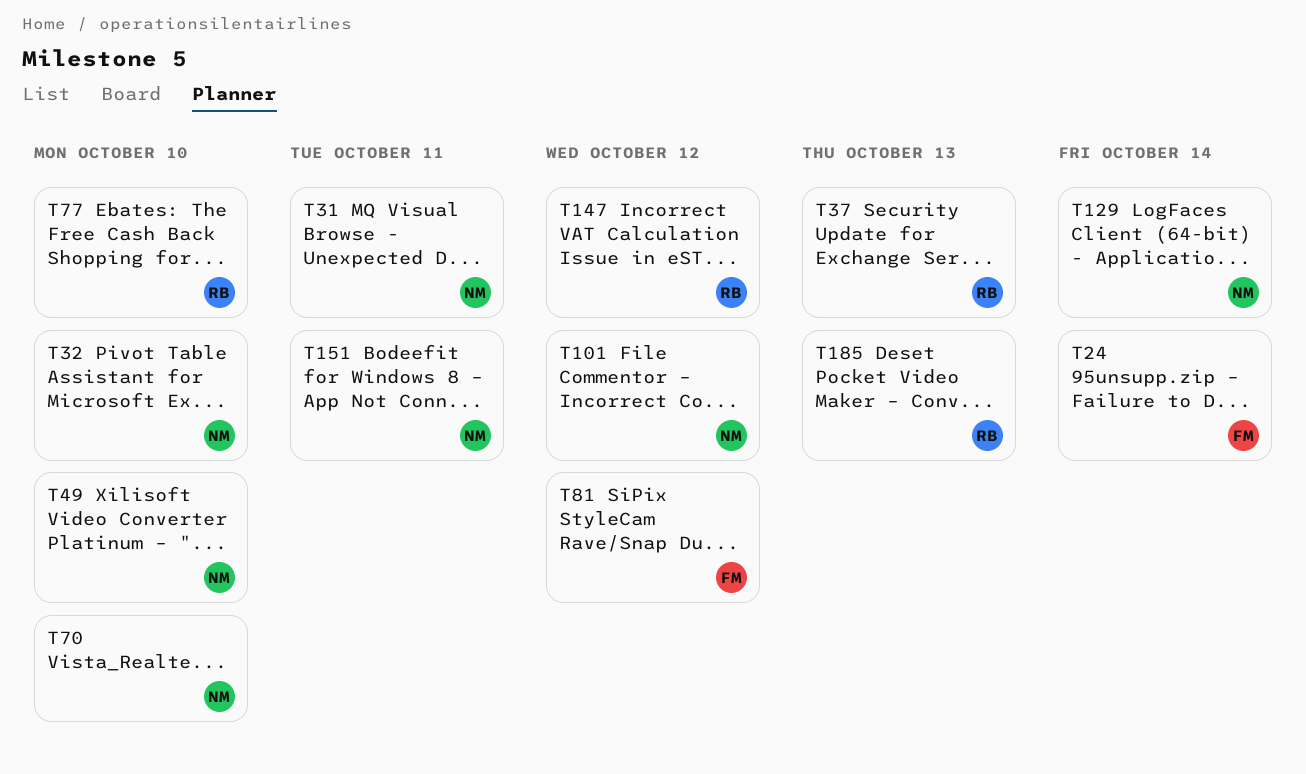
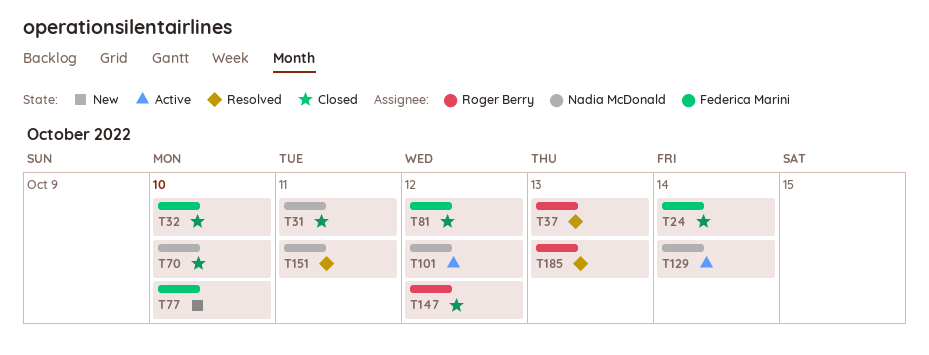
T32, owner: Nadia McDonald -> Federica Marini
T49: present -> none
T77, owner: Roger Berry -> Federica Marini

